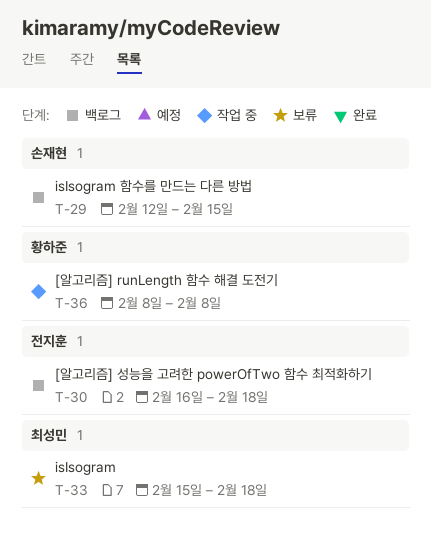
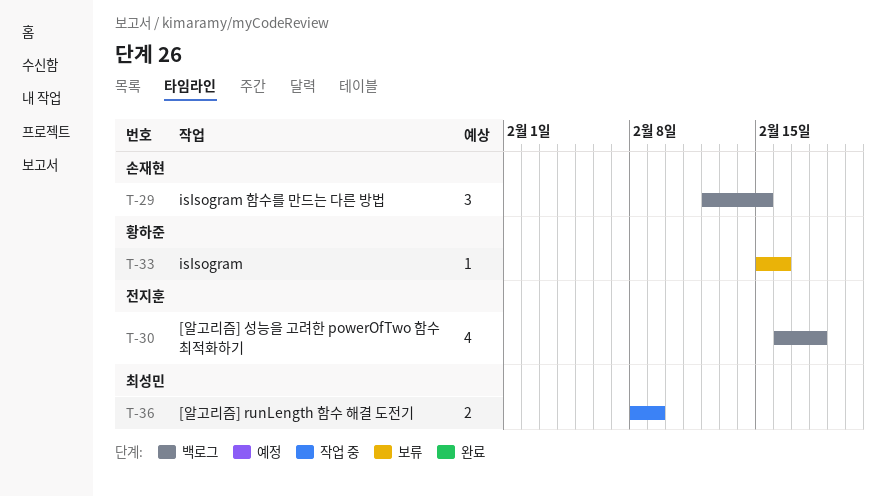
T-33, owner: 최성민 -> 황하준
T-33, due: Feb 18 -> Feb 16
T-36, owner: 황하준 -> 최성민
T-36, due: Feb 8 -> Feb 9

